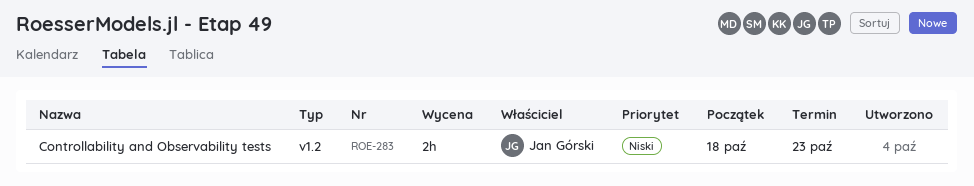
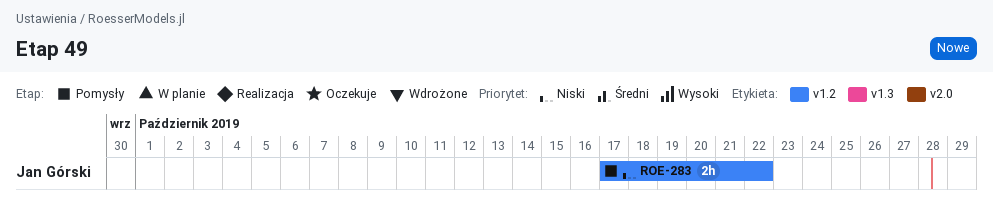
ROE-283, start: Oct 18 -> Oct 17
ROE-283, due: Oct 23 -> Oct 22

